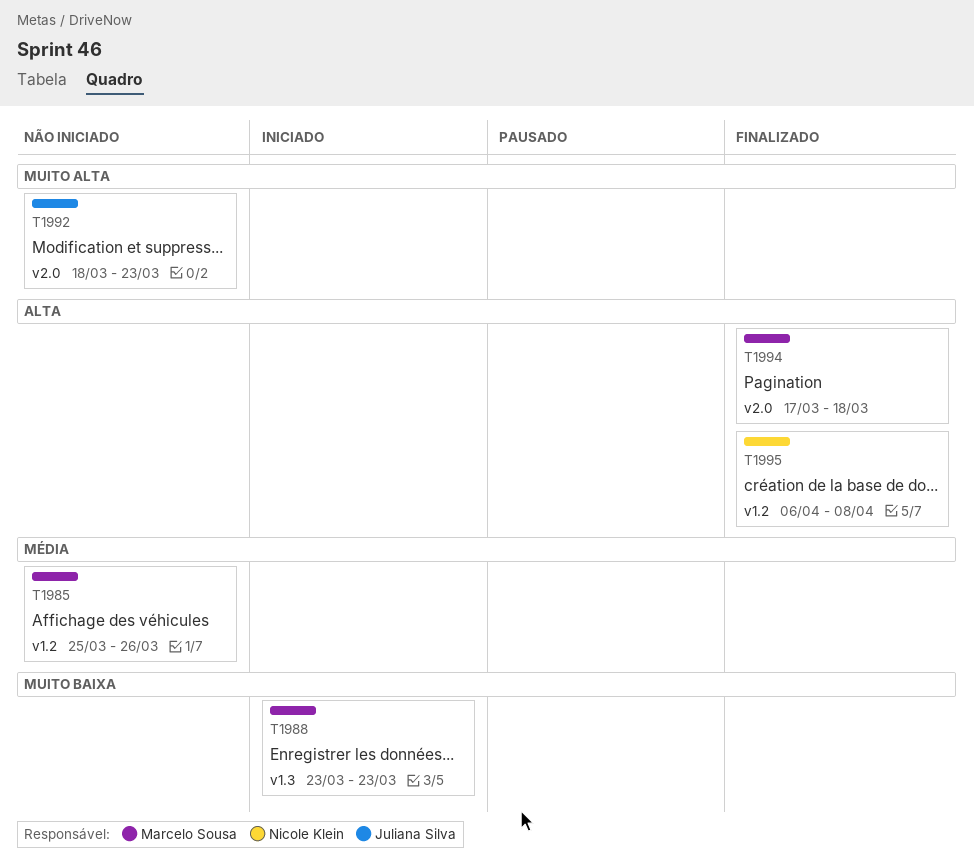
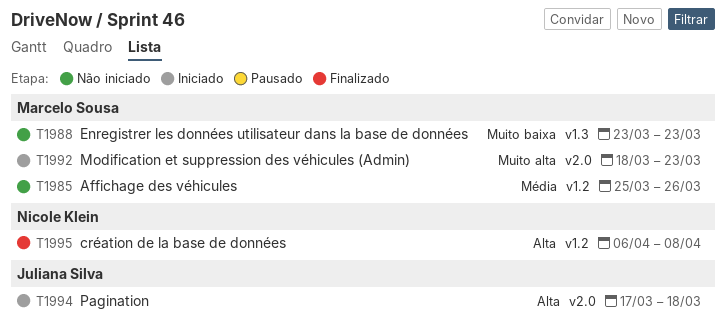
T1988, status: Iniciado -> Não iniciado
T1992, status: Não iniciado -> Iniciado
T1992, owner: Juliana Silva -> Marcelo Sousa
T1994, status: Finalizado -> Iniciado
T1994, owner: Marcelo Sousa -> Juliana Silva

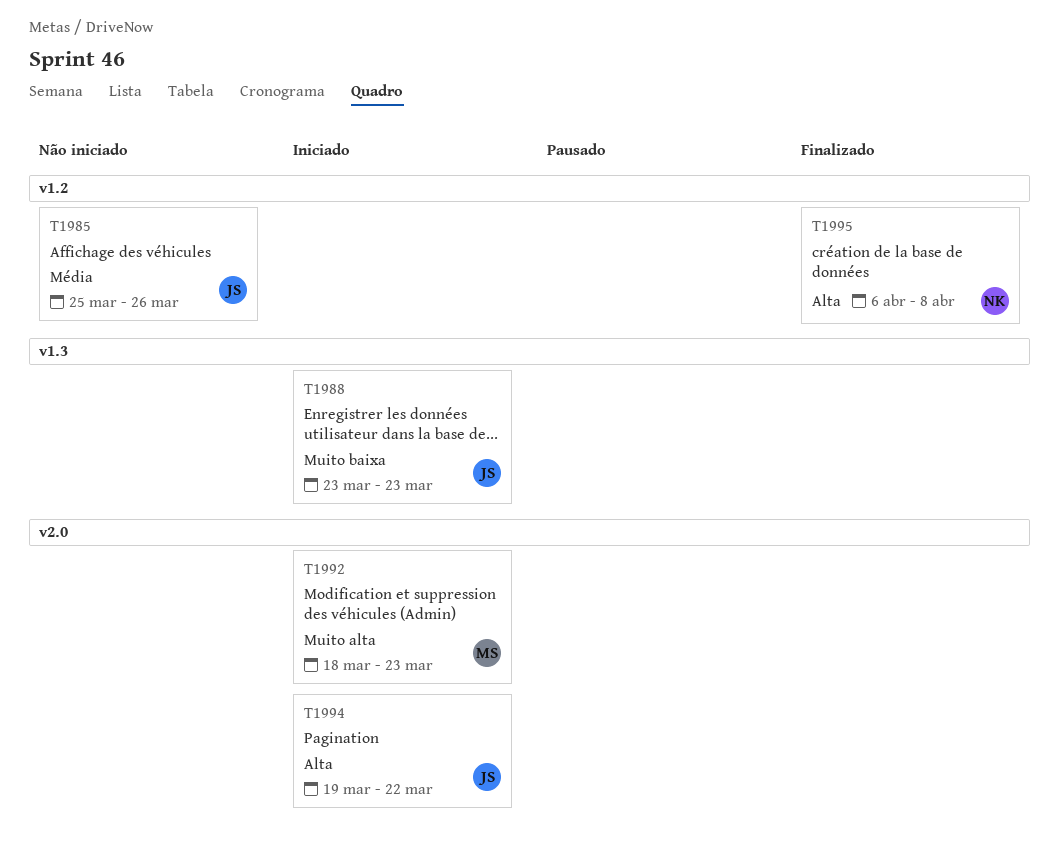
T1985, owner: Marcelo Sousa -> Juliana Silva
T1988, status: Não iniciado -> Iniciado
T1988, owner: Marcelo Sousa -> Juliana Silva
T1994, start: Mar 17 -> Mar 19
T1994, due: Mar 18 -> Mar 22

